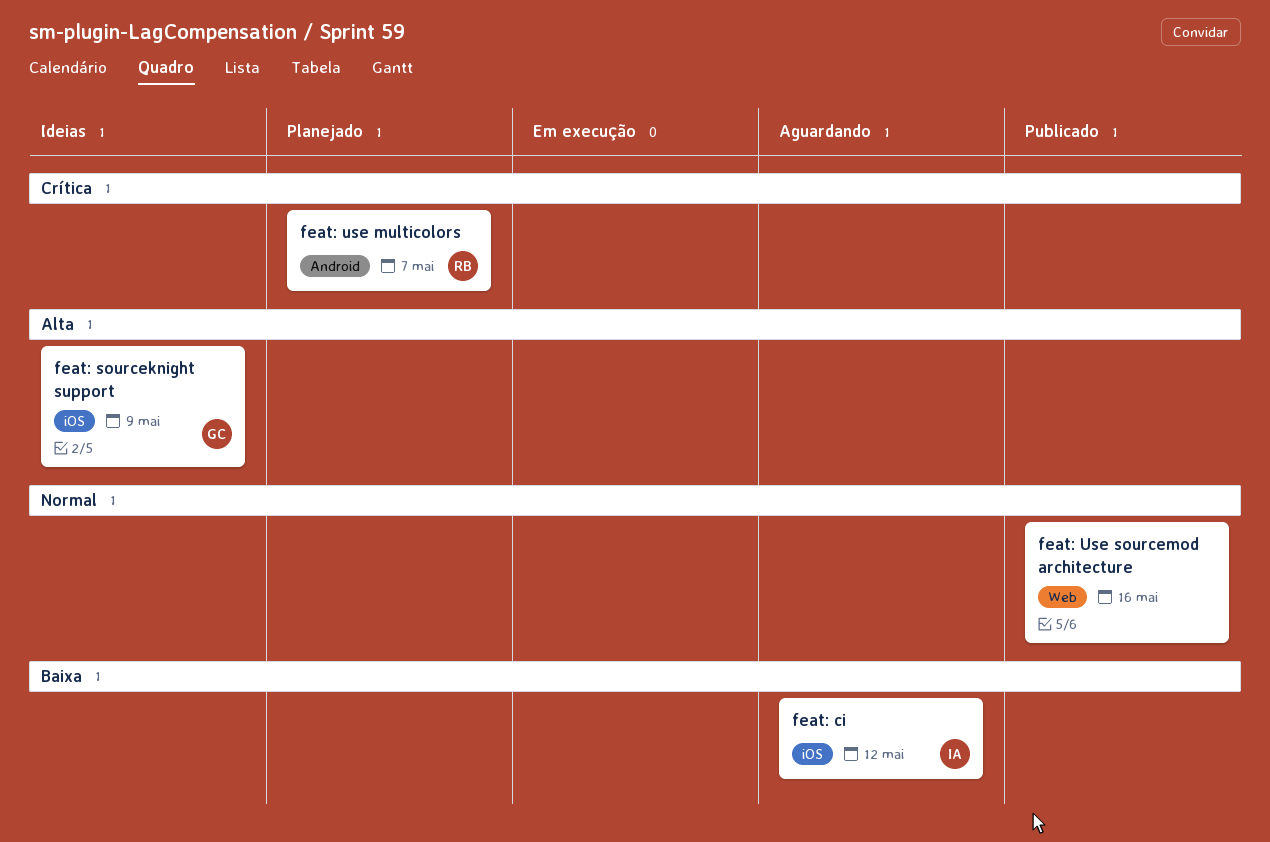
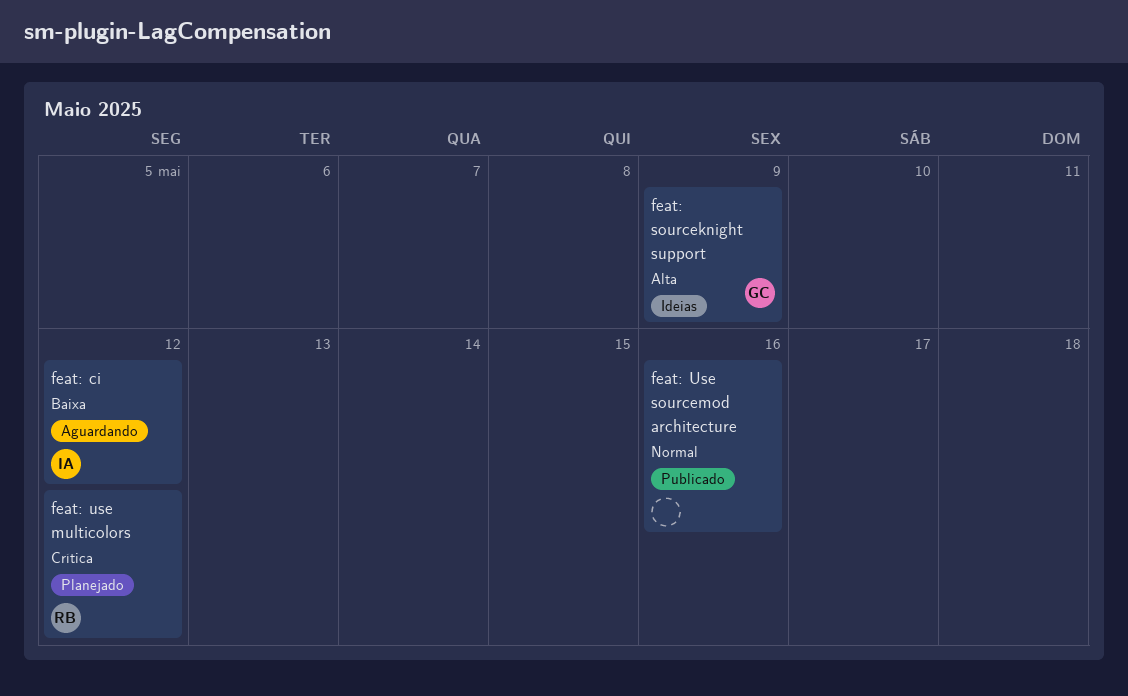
feat: use multicolors, due: May 7 -> May 12

